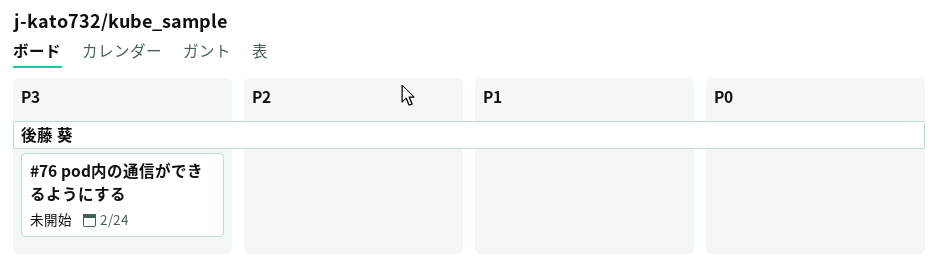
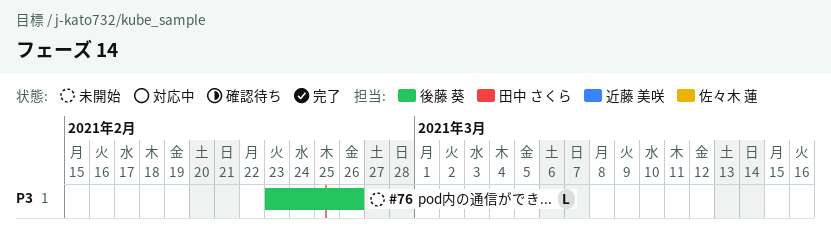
#76, due: Feb 24 -> Feb 26

